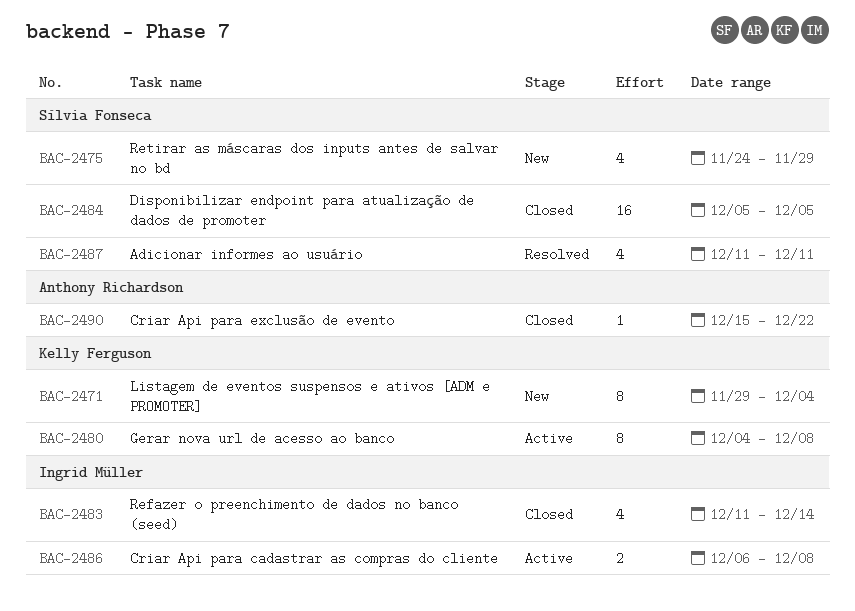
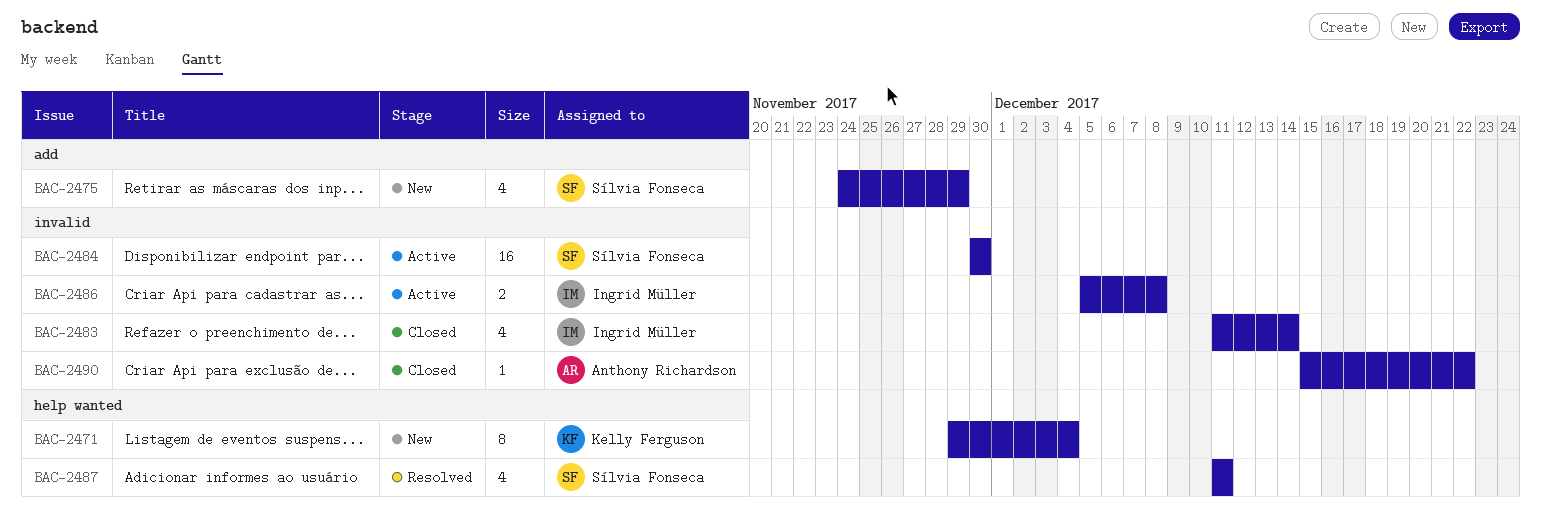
BAC-2480: present -> none
BAC-2484, status: Closed -> Active
BAC-2484, start: Dec 5 -> Nov 30
BAC-2484, due: Dec 5 -> Nov 30
BAC-2486, start: Dec 6 -> Dec 5

